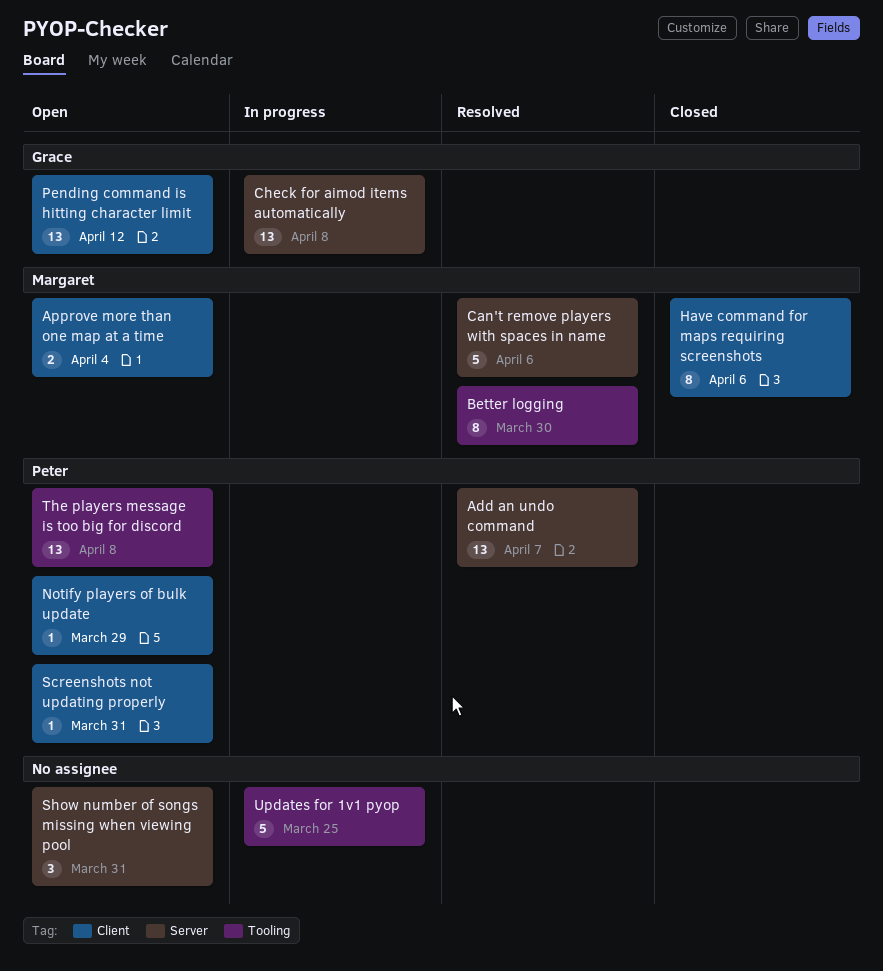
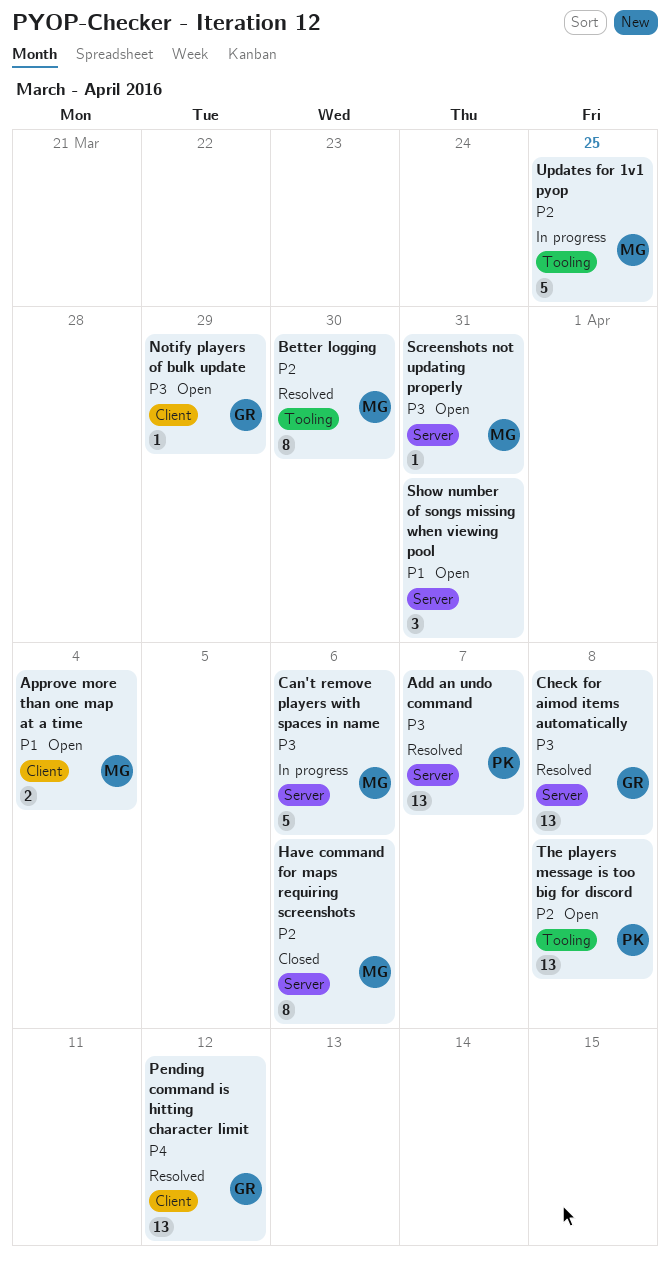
Can't remove players with spaces in name, status: Resolved -> In progress
Check for aimod items automatically, status: In progress -> Resolved
Have command for maps requiring screenshots, label: Client -> Server
Notify players of bulk update, owner: Peter -> Grace
Pending command is hitting character limit, status: Open -> Resolved
Screenshots not updating properly, owner: Peter -> Margaret
Screenshots not updating properly, label: Client -> Server
Updates for 1v1 pyop, owner: none -> Margaret

